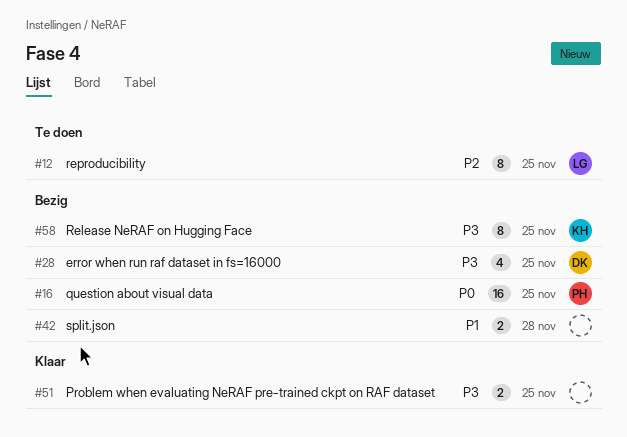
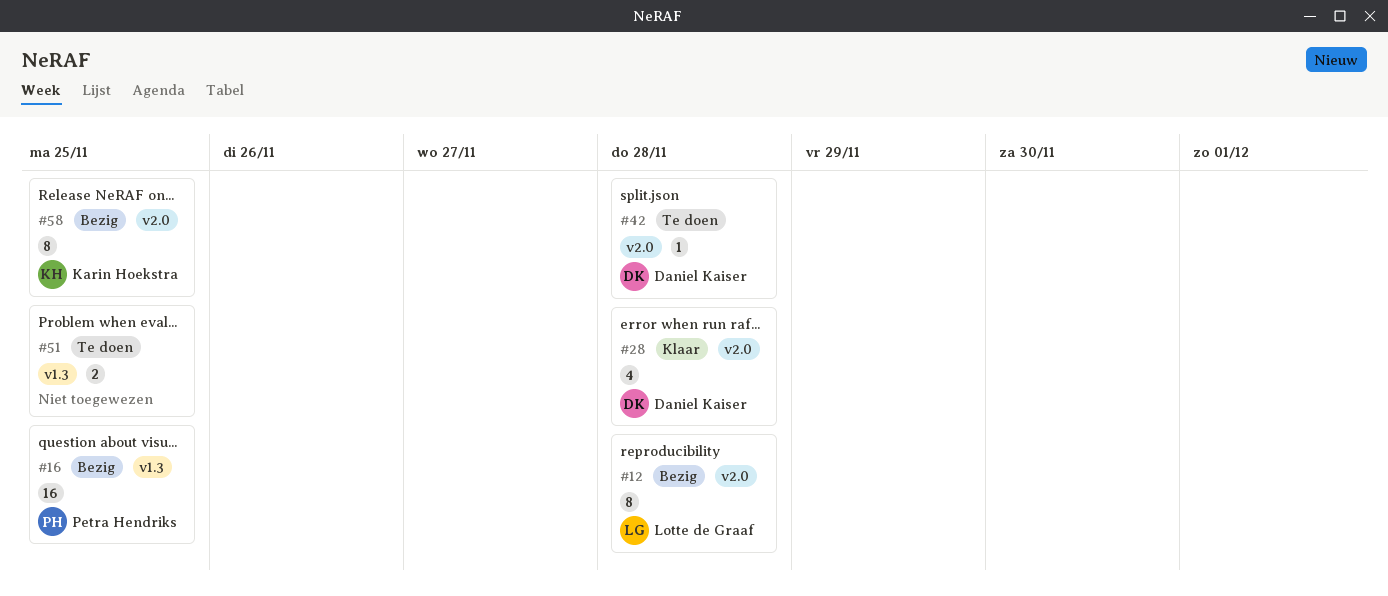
#12, status: Te doen -> Bezig
#12, due: Nov 25 -> Nov 28
#28, status: Bezig -> Klaar
#28, due: Nov 25 -> Nov 28
#42, status: Bezig -> Te doen
#42, owner: none -> Daniel Kaiser
#42, estimate: 2 -> 1
#51, status: Klaar -> Te doen

